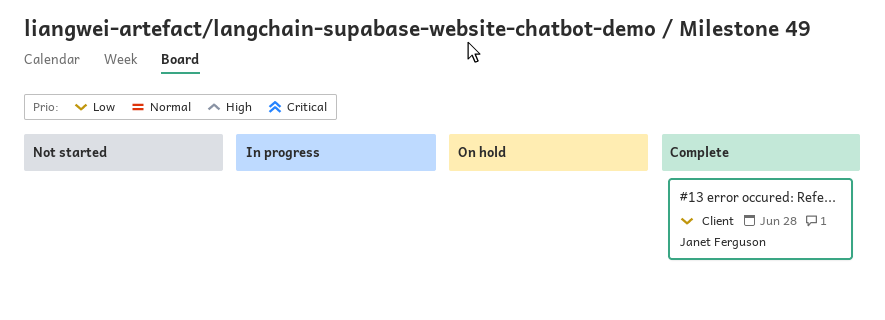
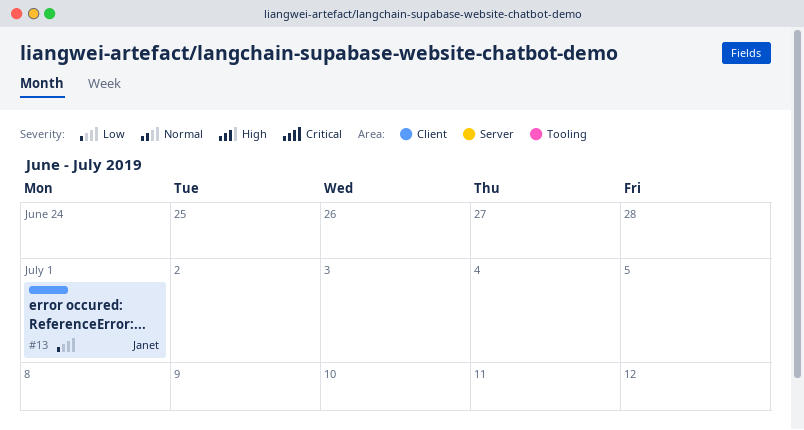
#13, due: Jun 28 -> Jul 1

